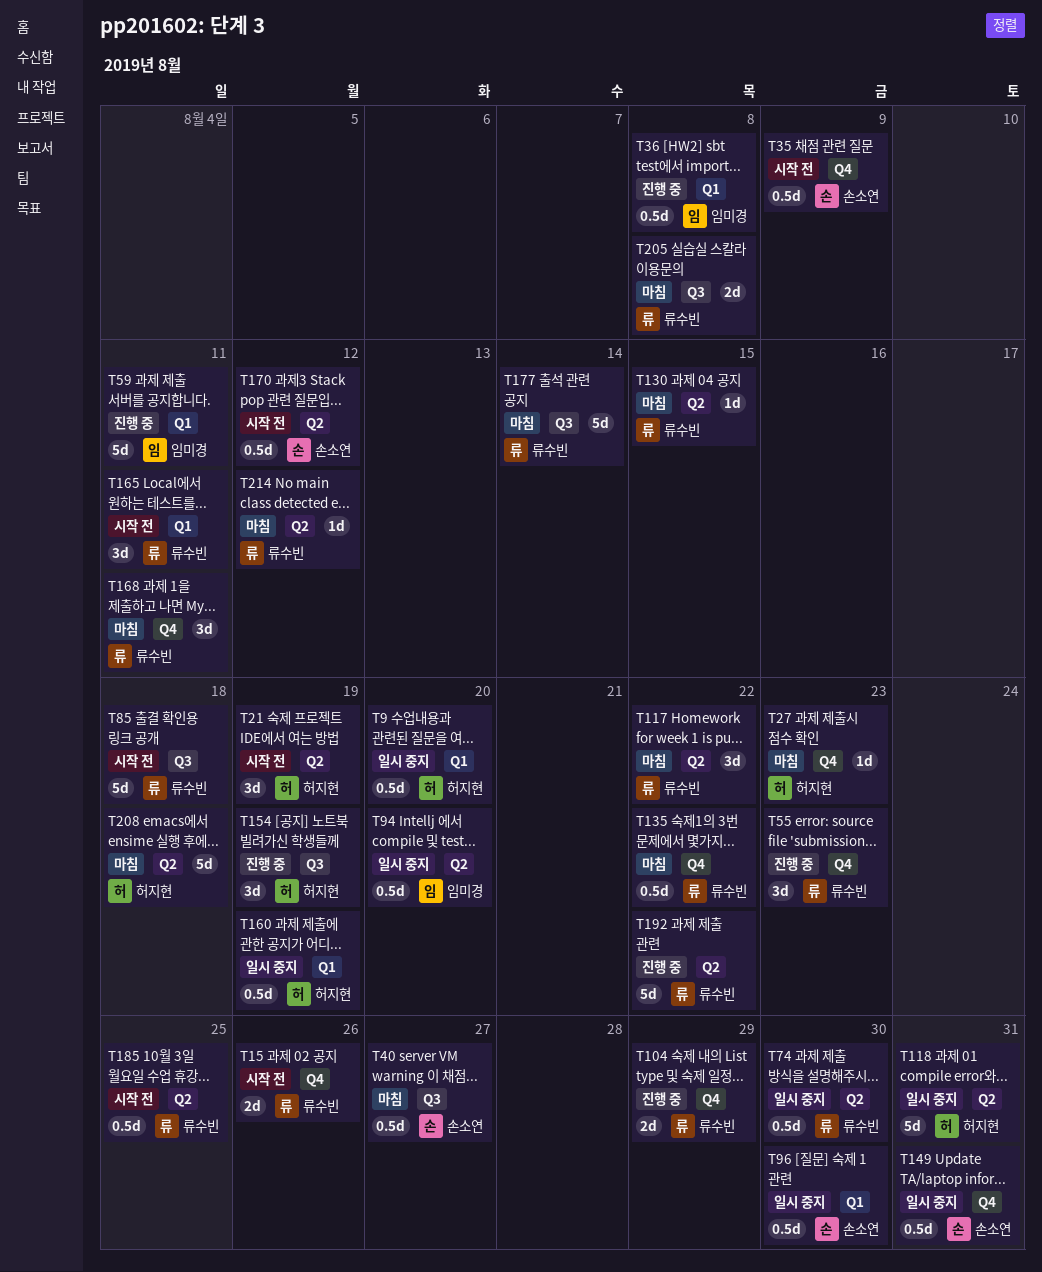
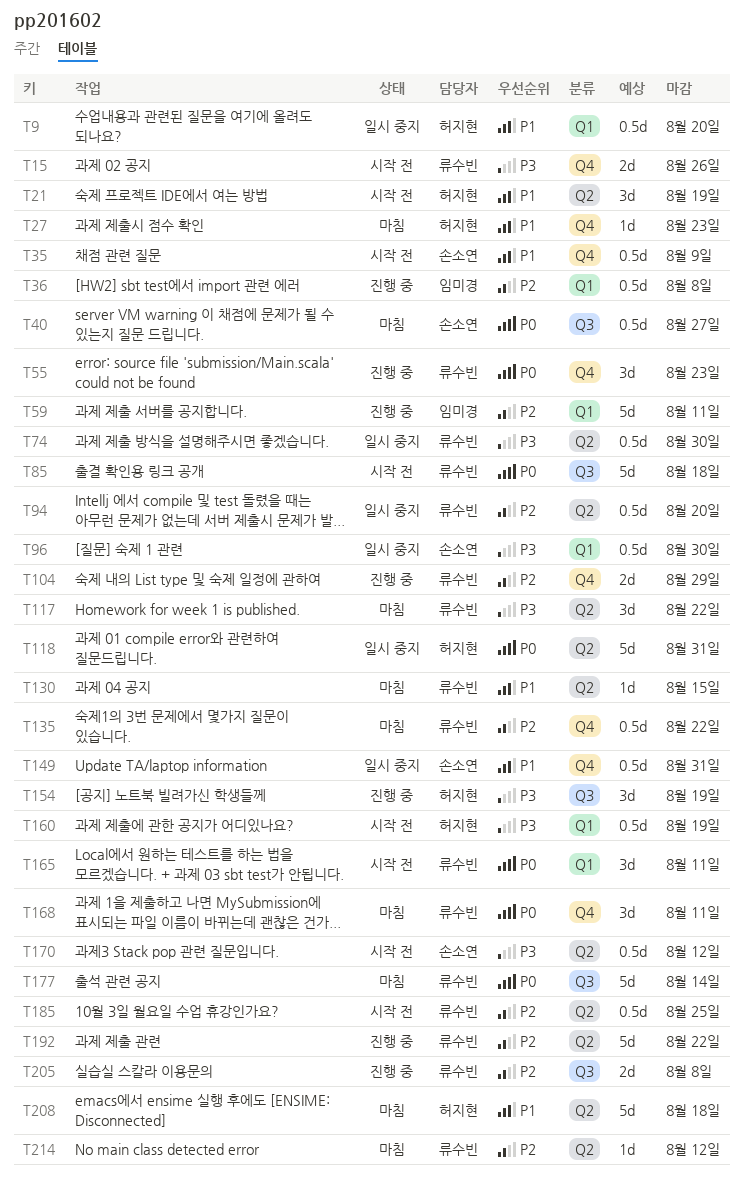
T94, owner: 임미경 -> 류수빈
T160, status: 일시 중지 -> 시작 전
T205, status: 마침 -> 진행 중

